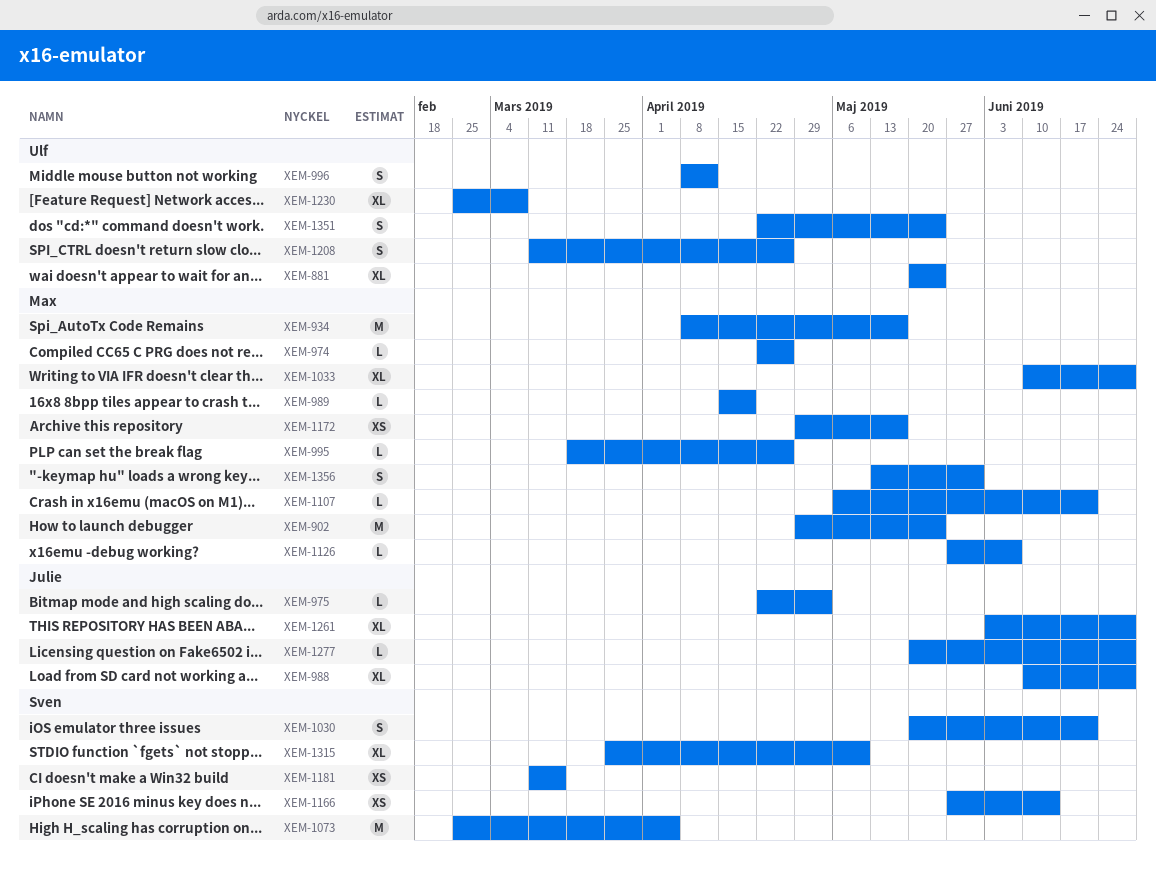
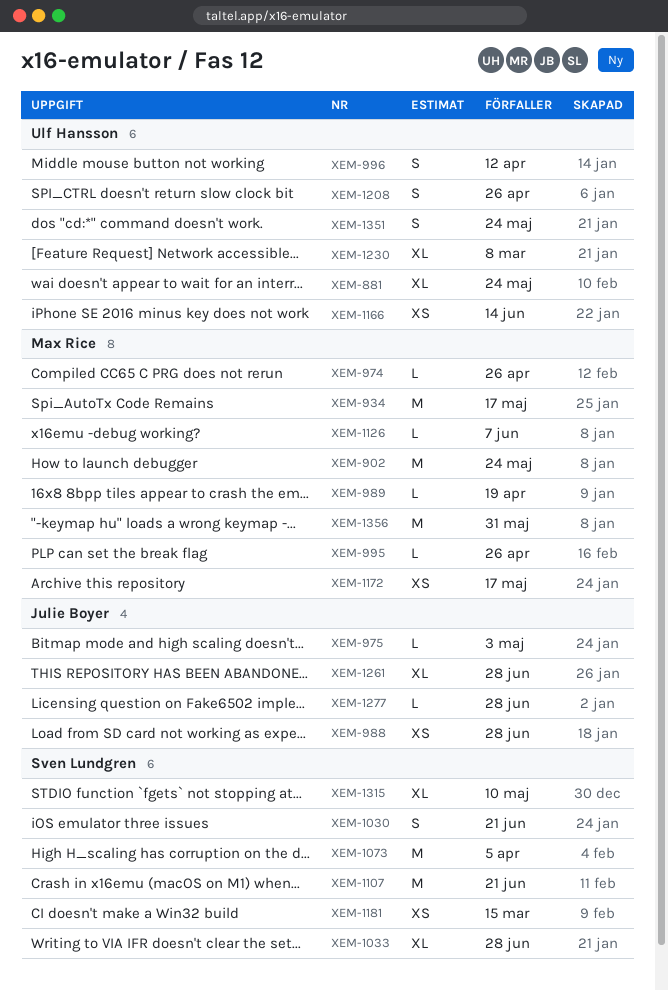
XEM-988, estimate: XL -> XS
XEM-1033, owner: Max Rice -> Sven Lundgren
XEM-1107, owner: Max Rice -> Sven Lundgren
XEM-1107, estimate: L -> M
XEM-1166, owner: Sven Lundgren -> Ulf Hansson
XEM-1356, estimate: S -> M

